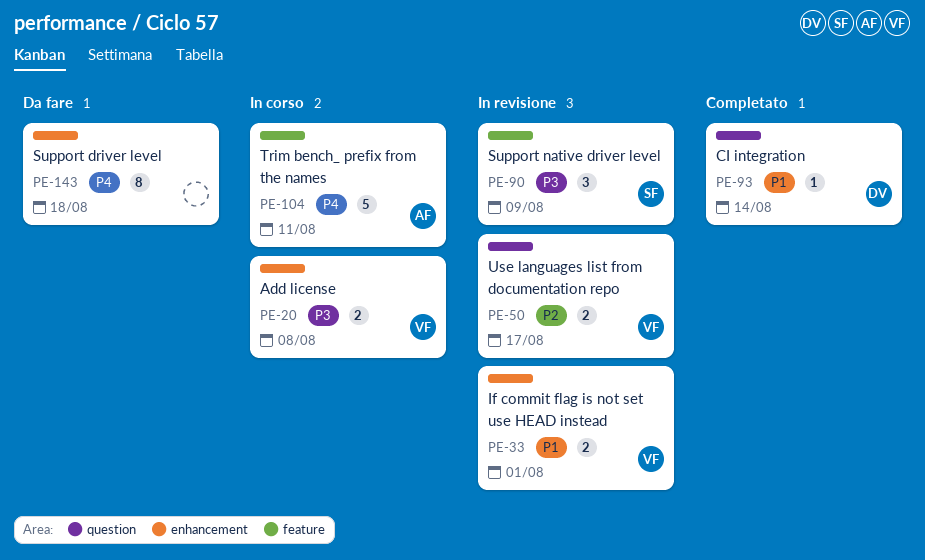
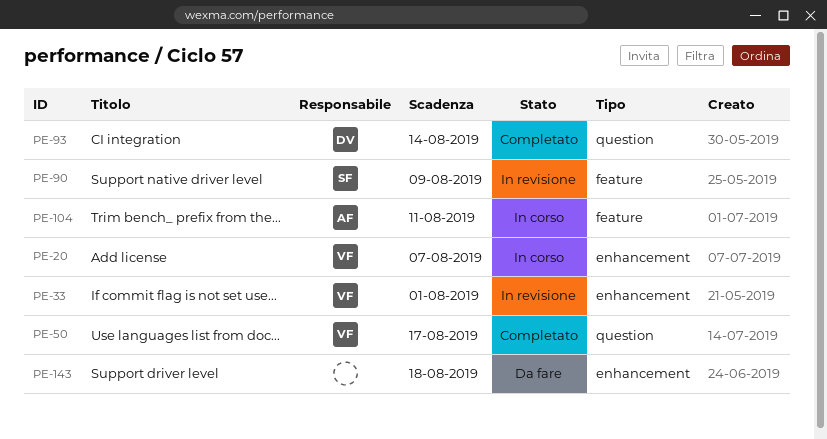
PE-20, due: Aug 8 -> Aug 7
PE-50, status: In revisione -> Completato

